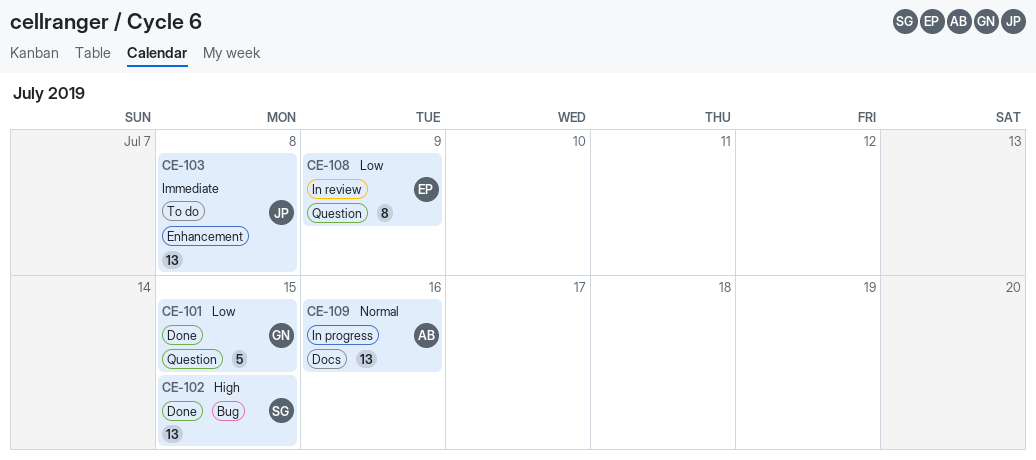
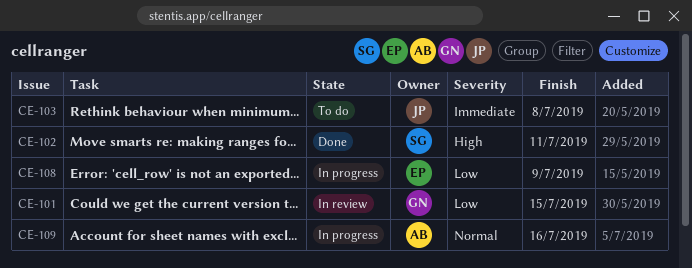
CE-101, status: Done -> In review
CE-102, due: Jul 15 -> Jul 11
CE-108, status: In review -> In progress

